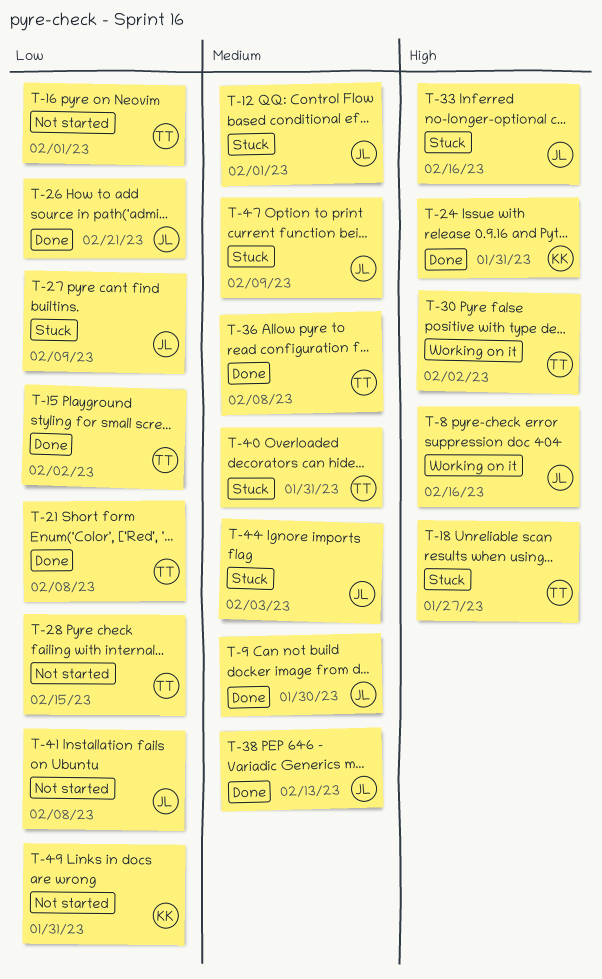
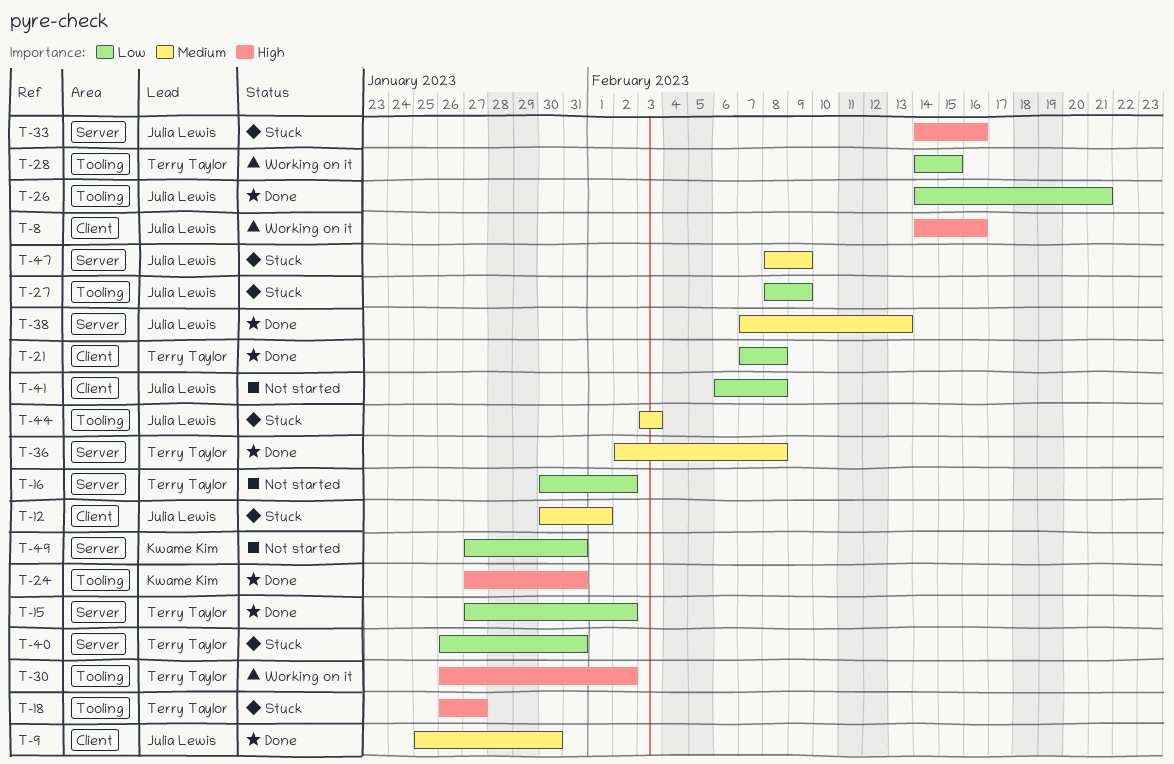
T-16, due: Feb 1 -> Feb 2
T-28, status: Not started -> Working on it
T-40, priority: Medium -> Low

